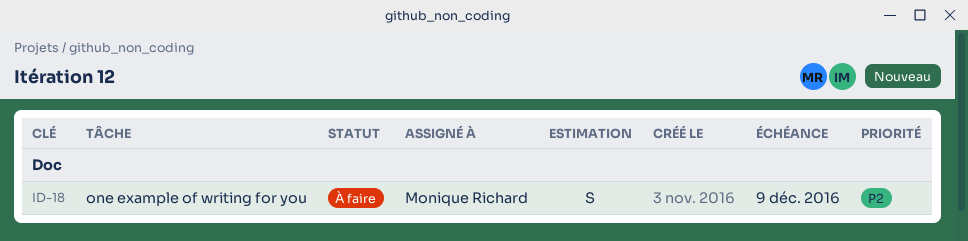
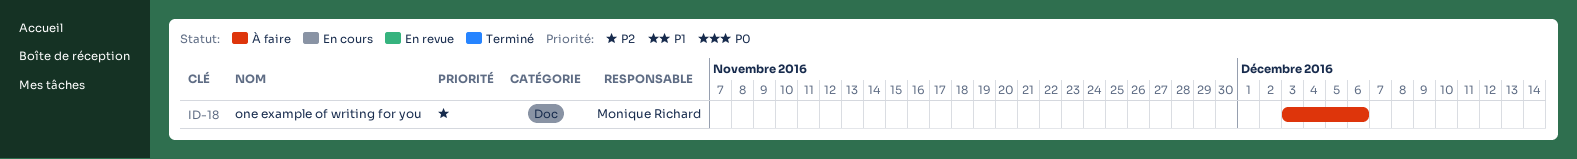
ID-18, due: Dec 9 -> Dec 6

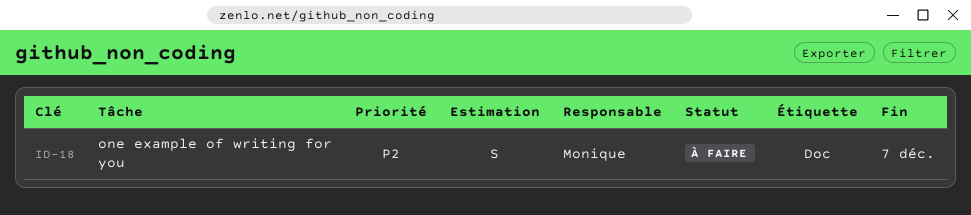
ID-18, due: Dec 6 -> Dec 7

